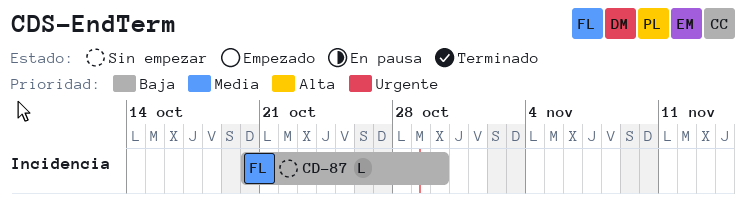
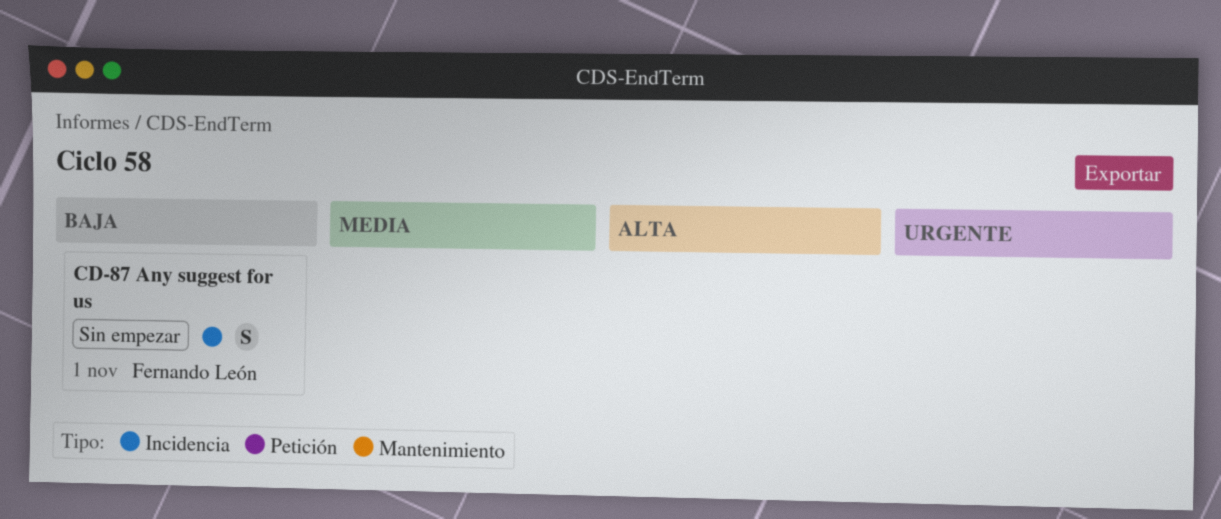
CD-87, estimate: L -> S
CD-87, due: Oct 30 -> Nov 1

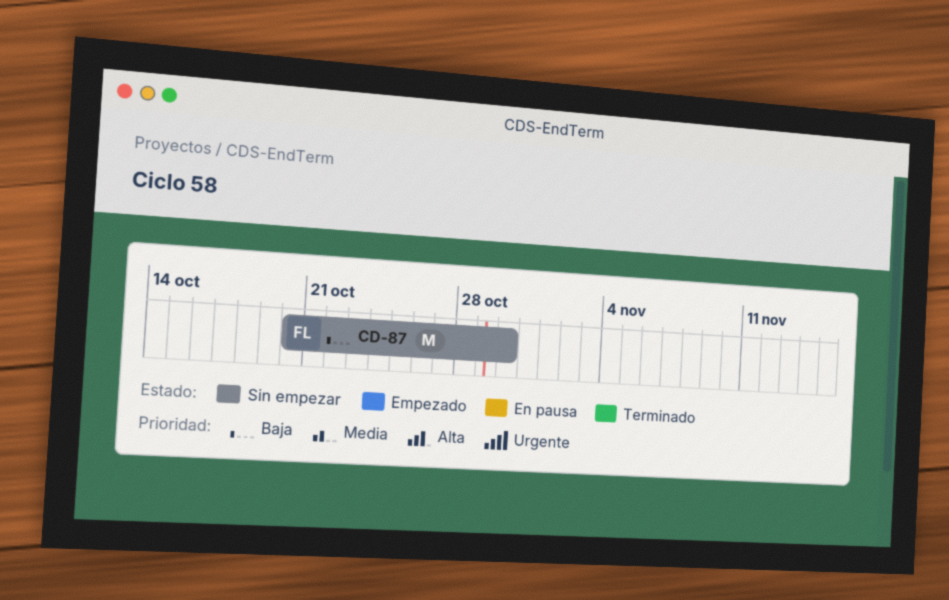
CD-87, estimate: S -> M
CD-87, due: Nov 1 -> Oct 30

